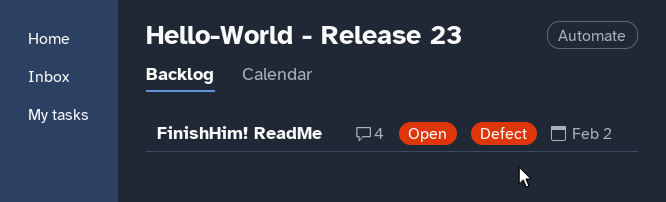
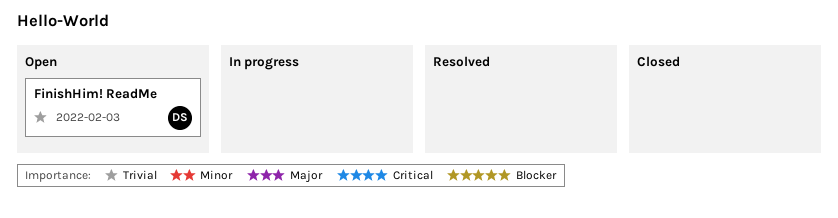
FinishHim! ReadMe, due: Feb 2 -> Feb 3

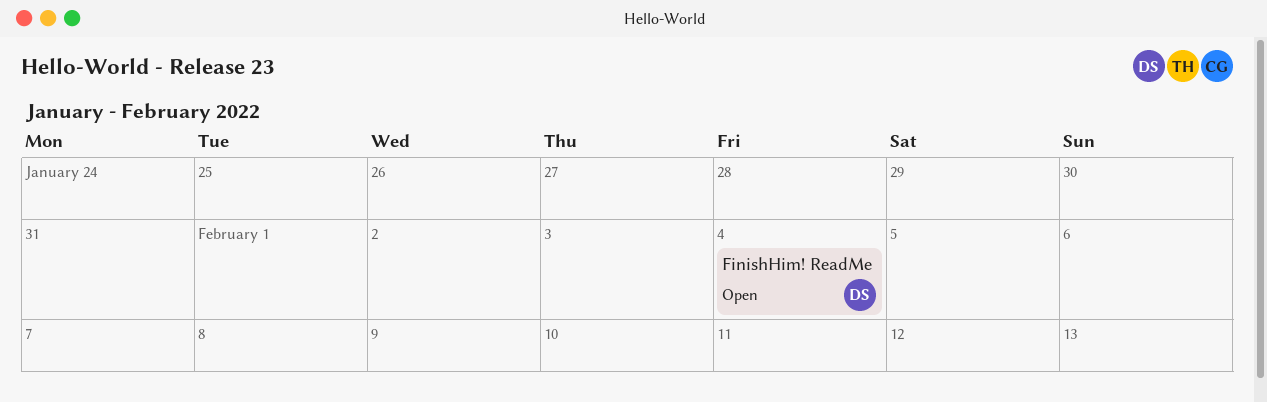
FinishHim! ReadMe, due: Feb 3 -> Feb 4

